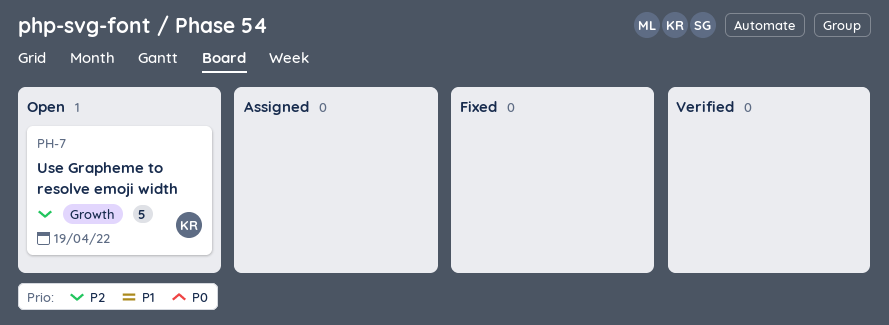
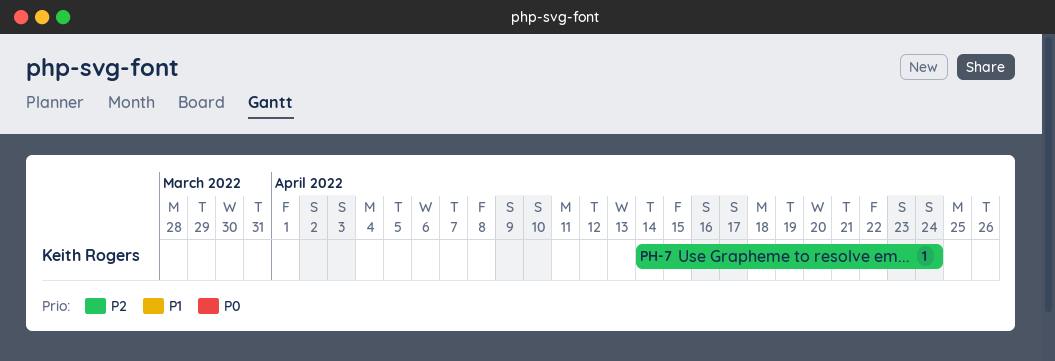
PH-7, estimate: 5 -> 1
PH-7, due: Apr 19 -> Apr 24

